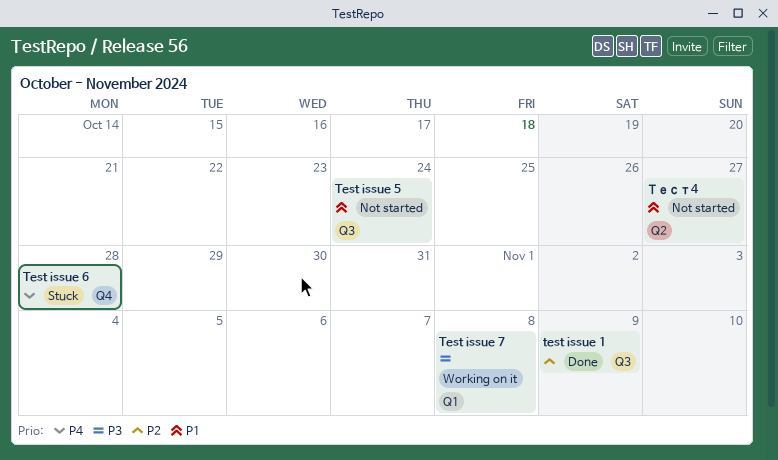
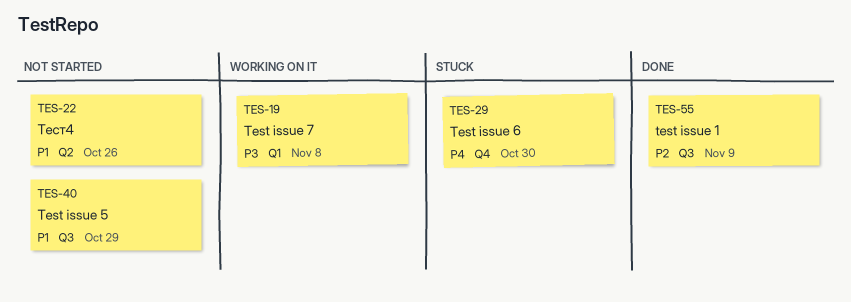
Test issue 5, due: Oct 24 -> Oct 29
Test issue 6, due: Oct 28 -> Oct 30
Тест4, due: Oct 27 -> Oct 26

